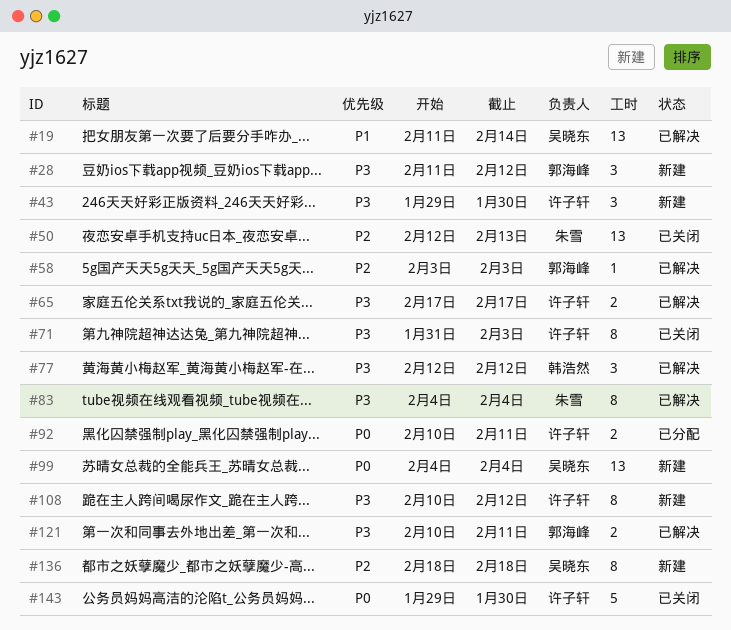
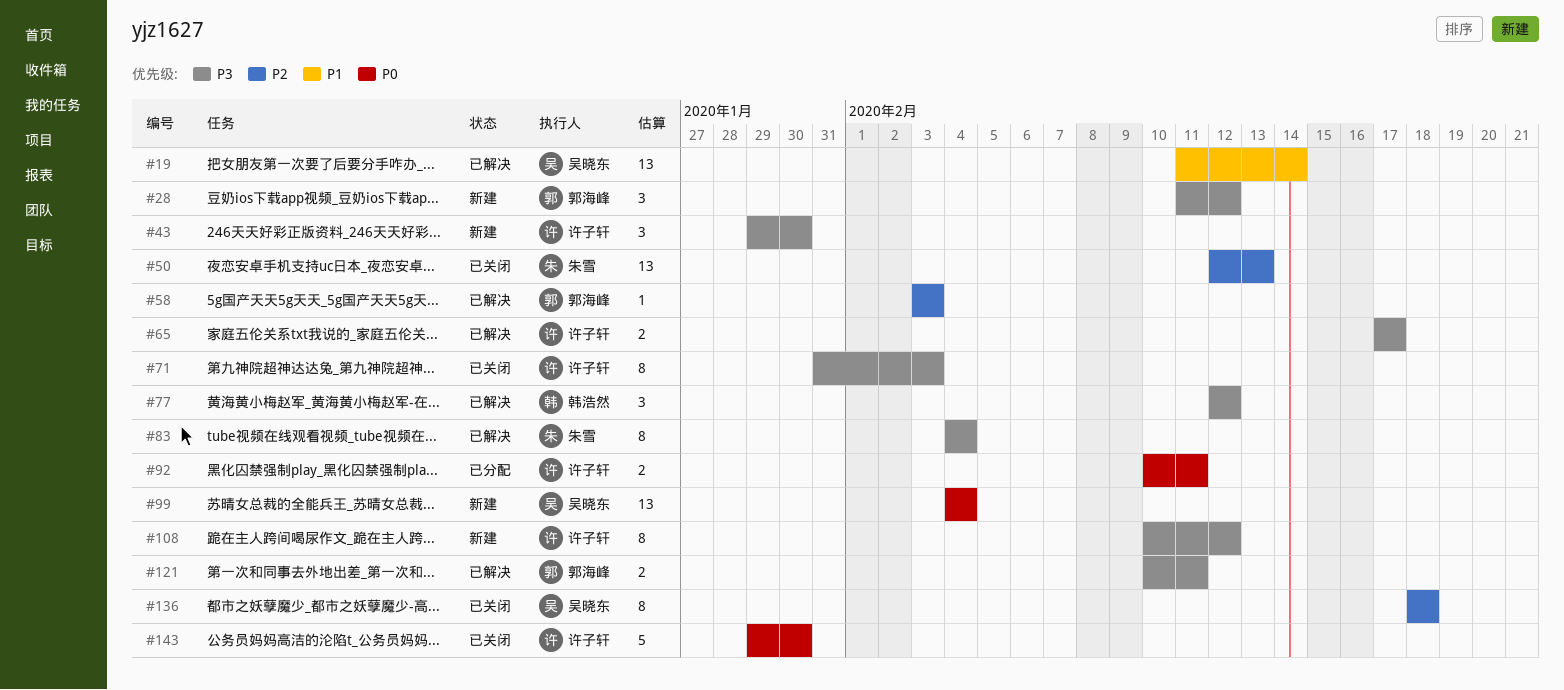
#136, status: 新建 -> 已关闭

